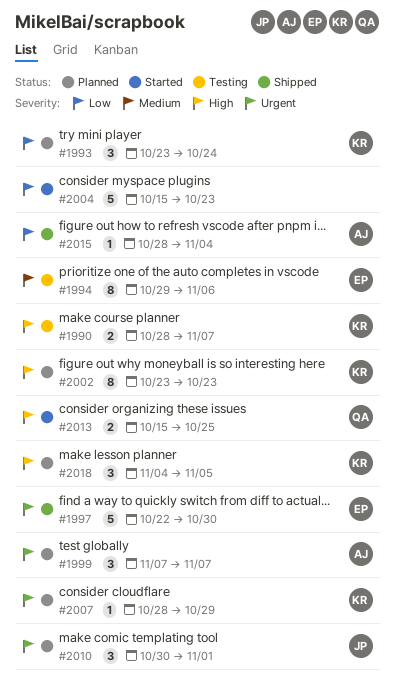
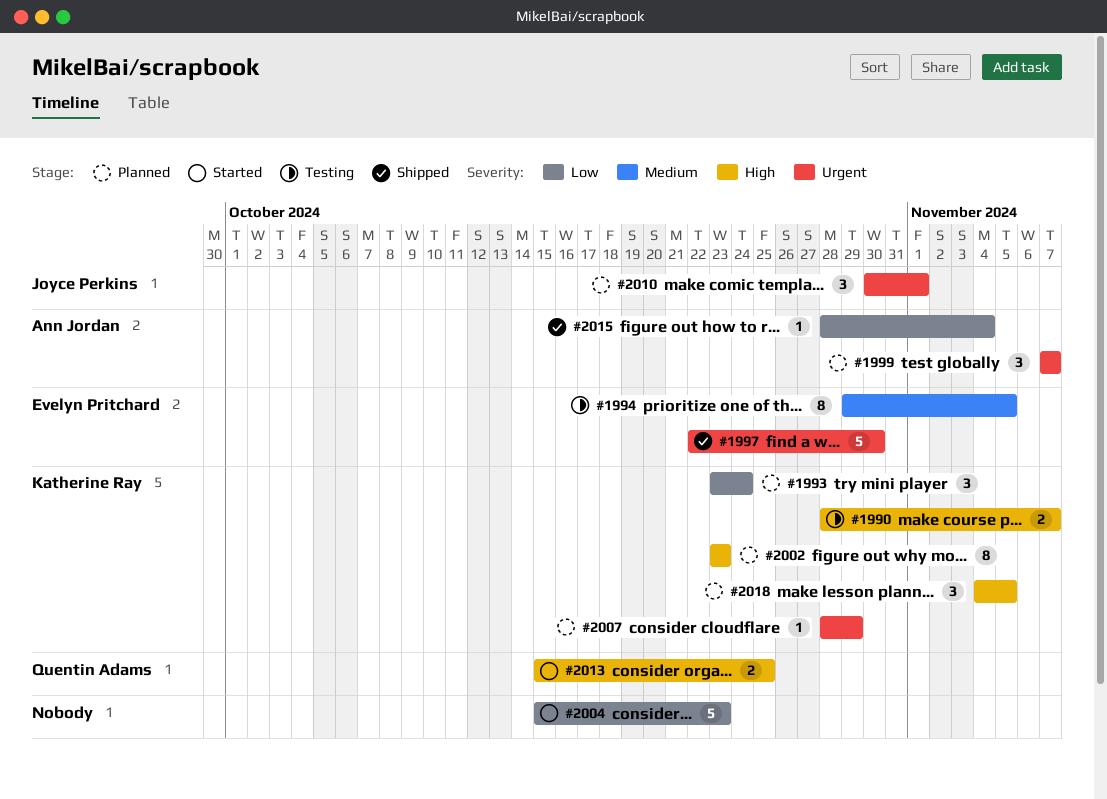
#1994, due: Nov 6 -> Nov 5

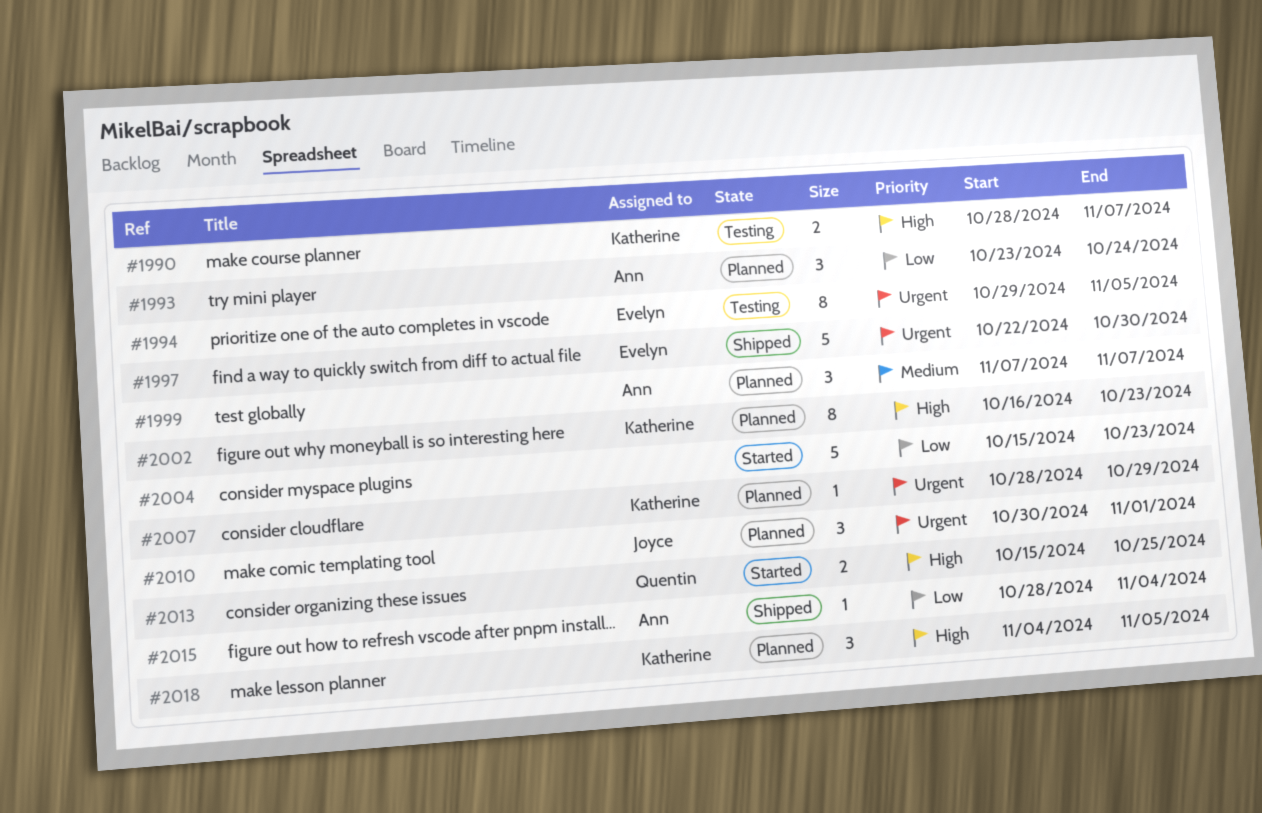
#1993, owner: Katherine Ray -> Ann Jordan
#1994, priority: Medium -> Urgent
#1999, priority: Urgent -> Medium
#2002, start: Oct 23 -> Oct 16

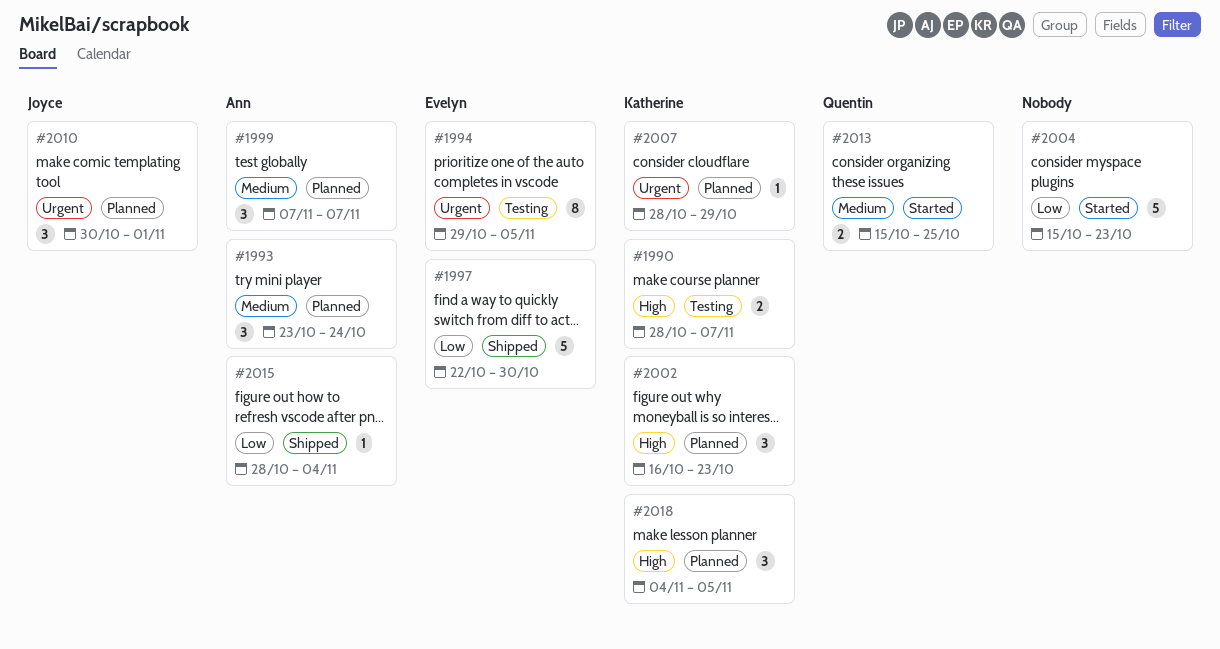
#1993, priority: Low -> Medium
#1997, priority: Urgent -> Low
#2002, estimate: 8 -> 3
#2013, priority: High -> Medium

